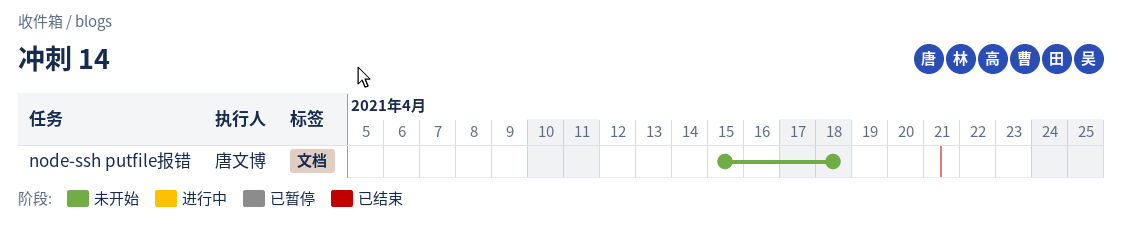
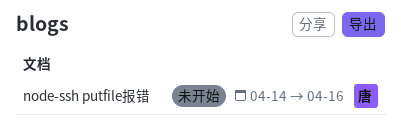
node-ssh putfile报错, start: Apr 15 -> Apr 14
node-ssh putfile报错, due: Apr 18 -> Apr 16

